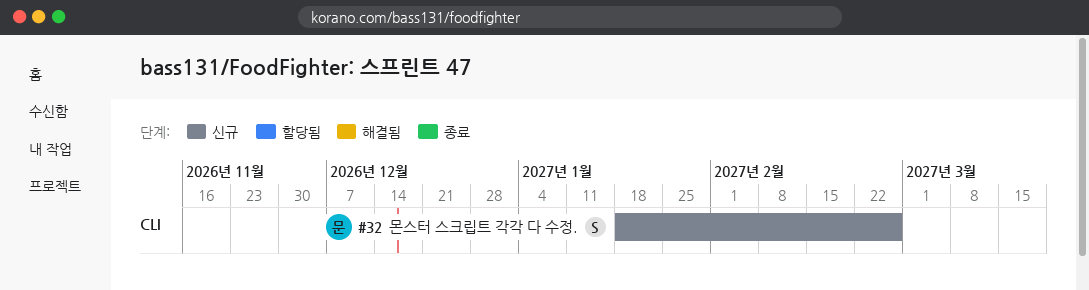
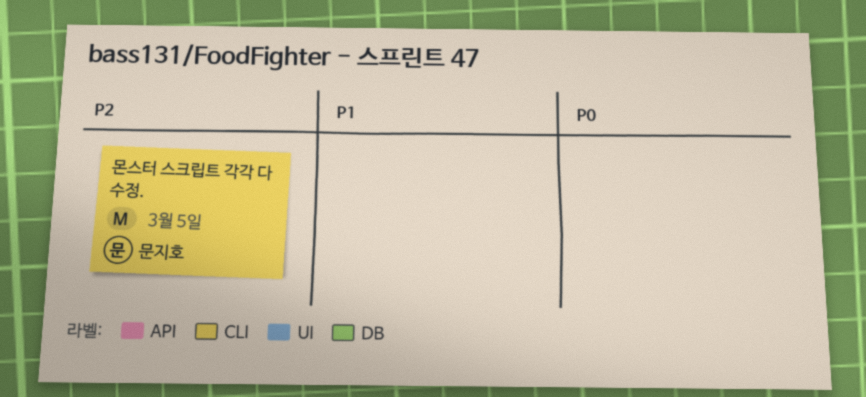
몬스터 스크립트 각각 다 수정., estimate: S -> M
몬스터 스크립트 각각 다 수정., due: Feb 26 -> Mar 5

